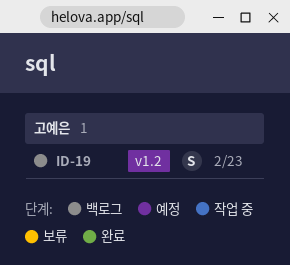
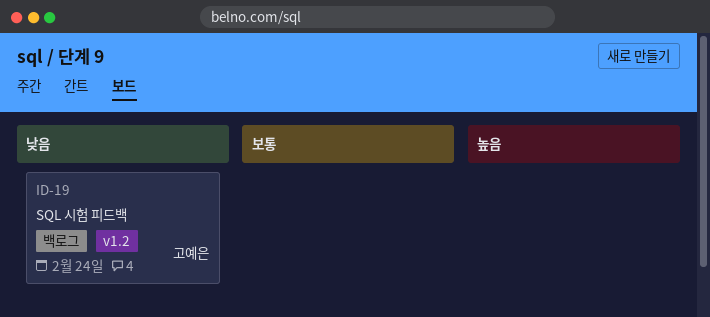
ID-19, due: Feb 23 -> Feb 24

